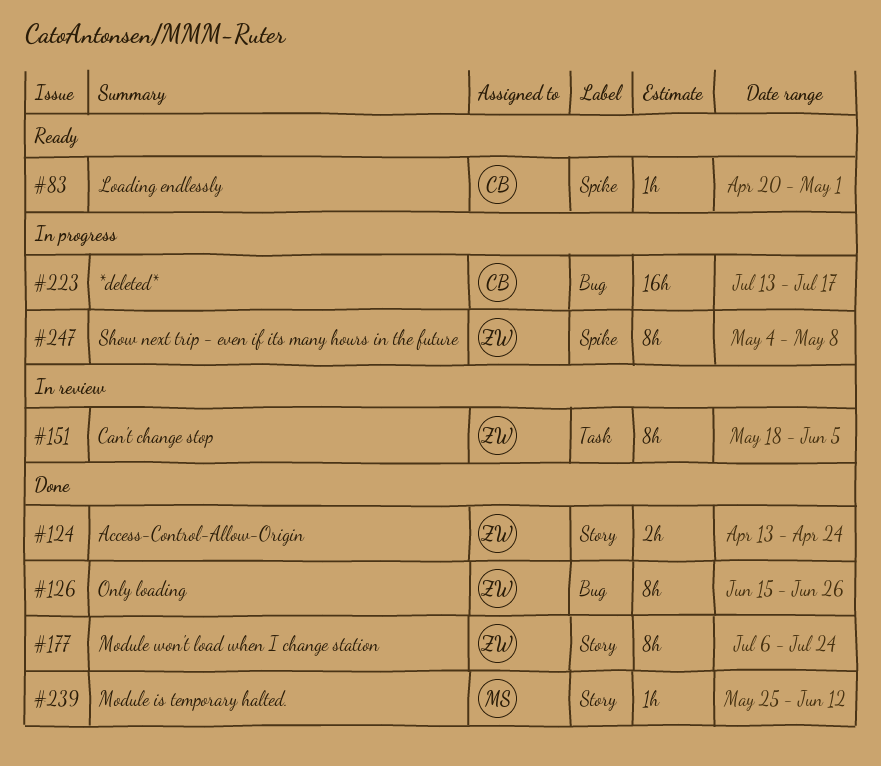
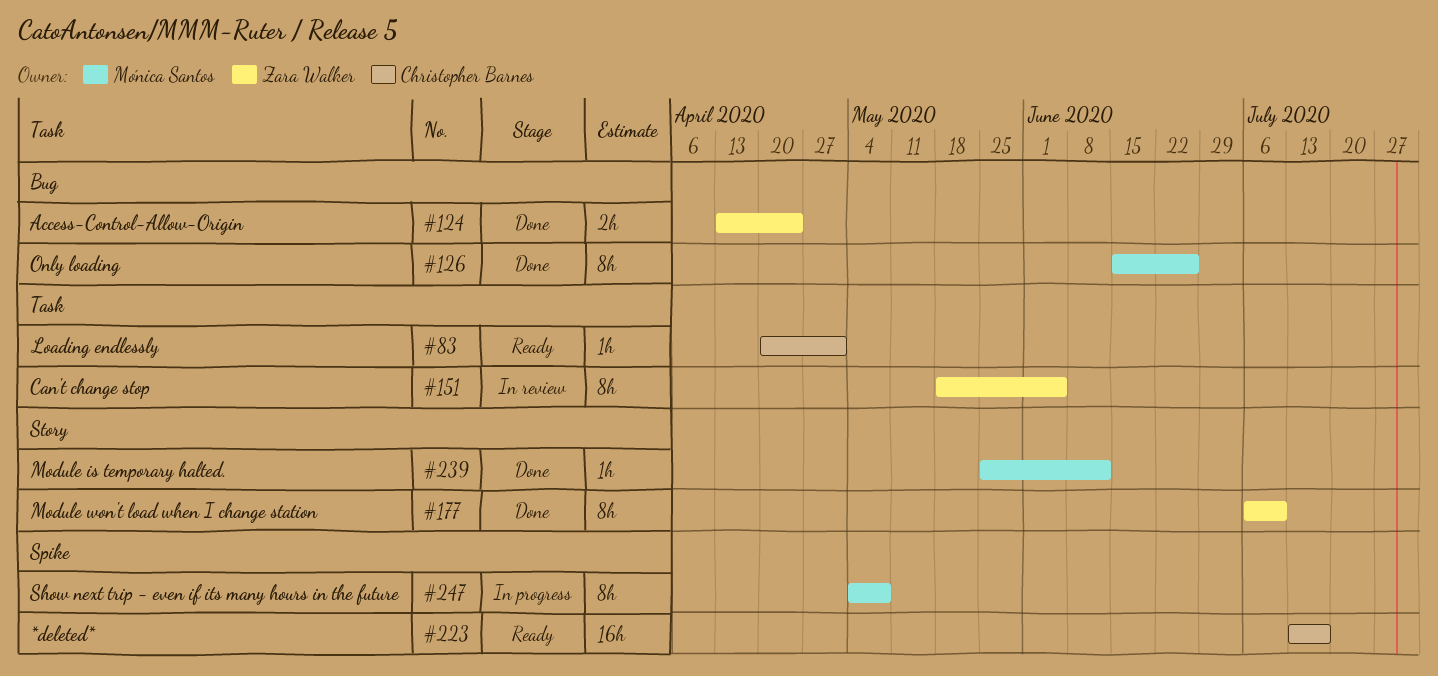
#83, label: Spike -> Task
#124, label: Story -> Bug
#126, owner: Zara Walker -> Mónica Santos
#177, due: Jul 24 -> Jul 10
#223, status: In progress -> Ready
#223, label: Bug -> Spike
#247, owner: Zara Walker -> Mónica Santos

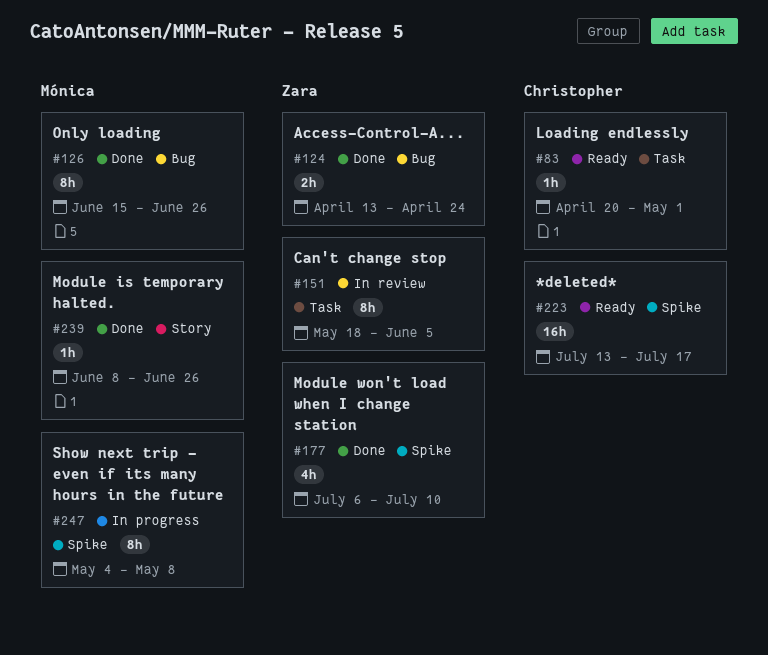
#177, label: Story -> Spike
#177, estimate: 8h -> 4h
#239, start: May 25 -> Jun 8
#239, due: Jun 12 -> Jun 26

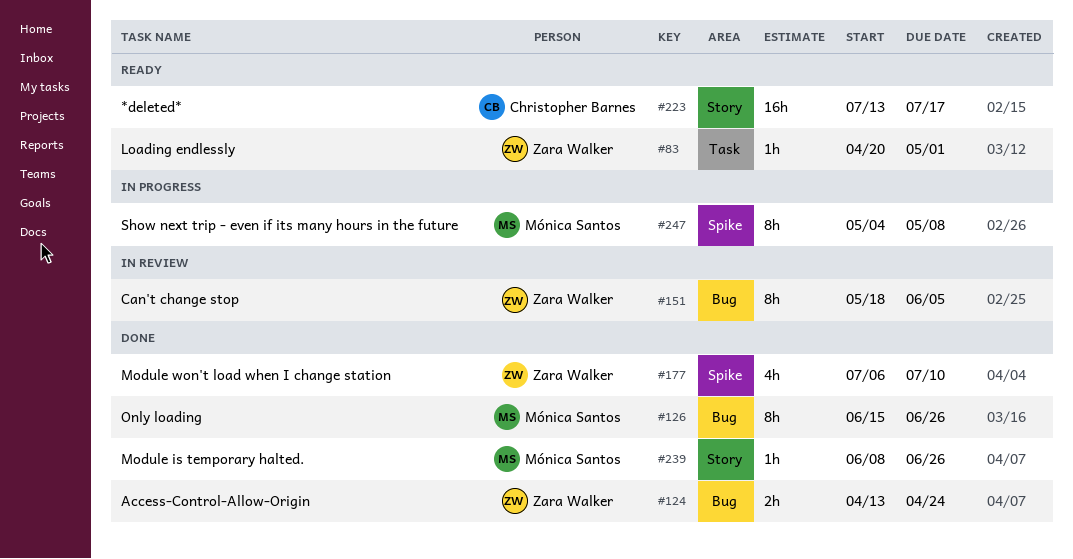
#83, owner: Christopher Barnes -> Zara Walker
#151, label: Task -> Bug
#223, label: Spike -> Story

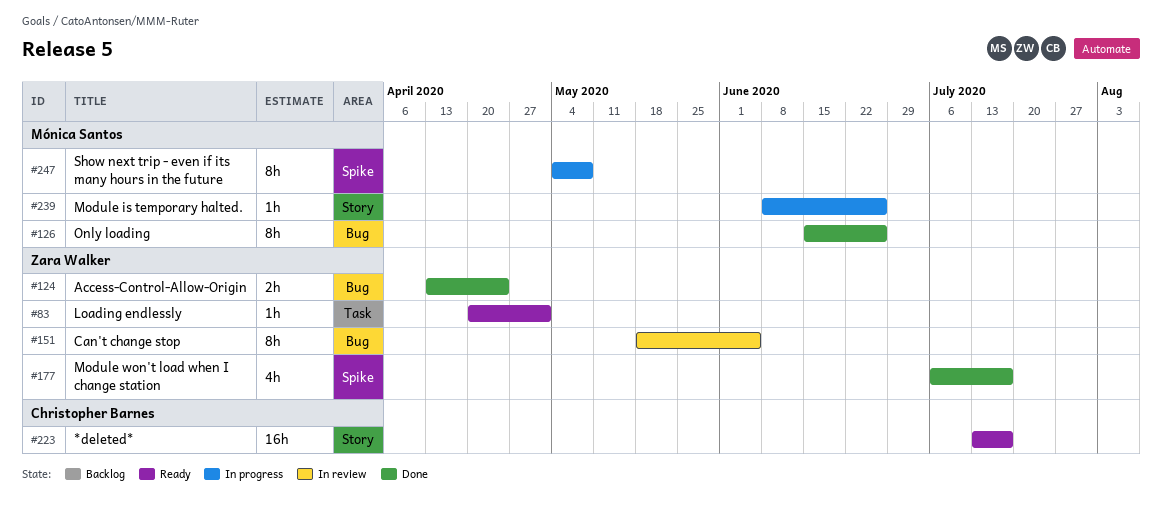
#177, due: Jul 10 -> Jul 17
#239, status: Done -> In progress

